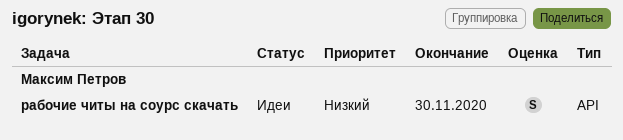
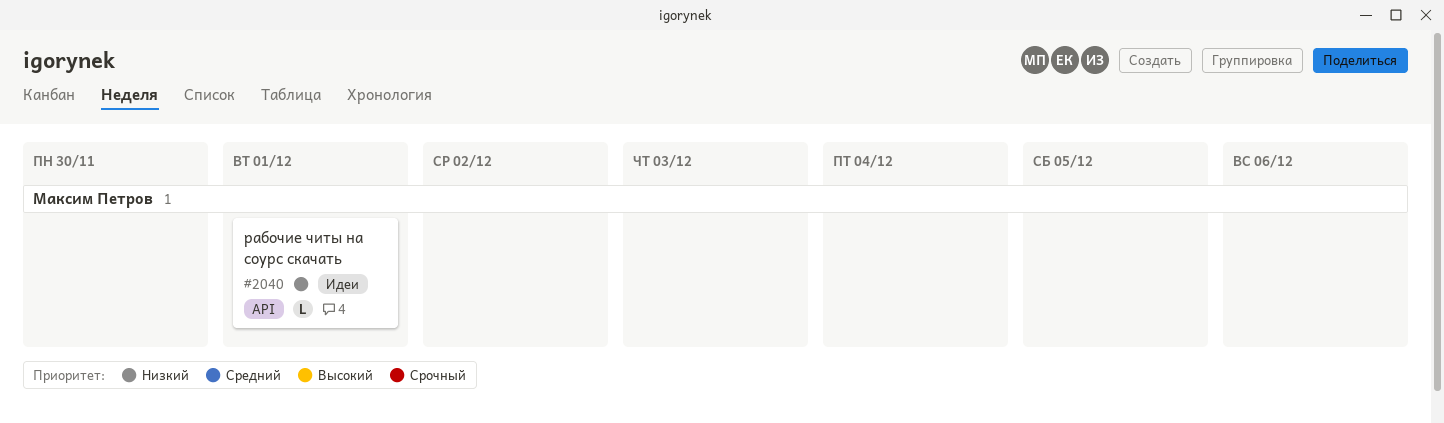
рабочие читы на соурс скачать, estimate: S -> L
рабочие читы на соурс скачать, due: Nov 30 -> Dec 1

